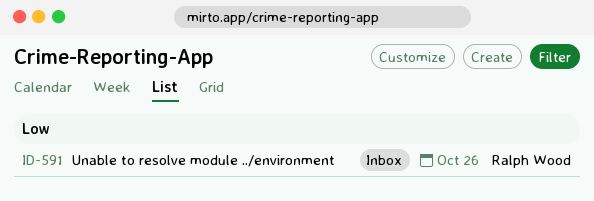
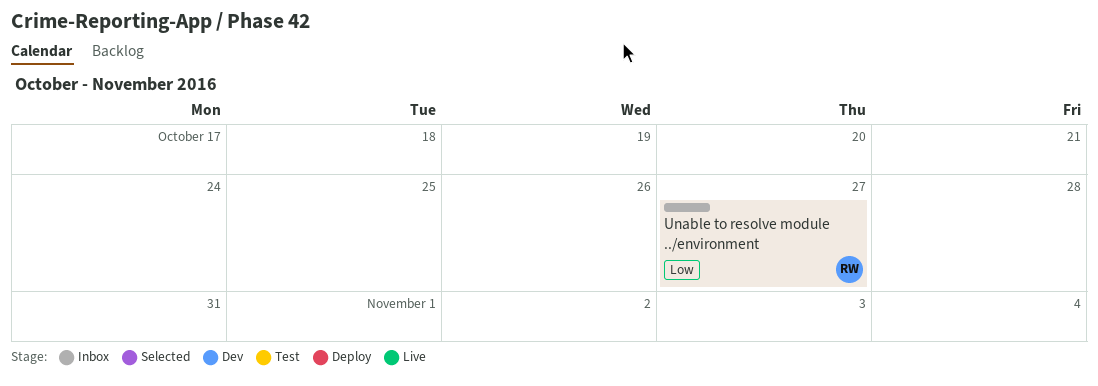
Unable to resolve module ../environment, due: Oct 26 -> Oct 27

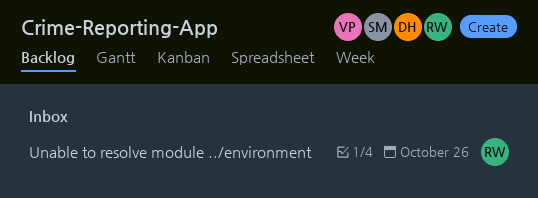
Unable to resolve module ../environment, due: Oct 27 -> Oct 26

